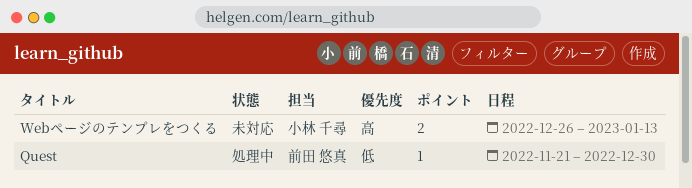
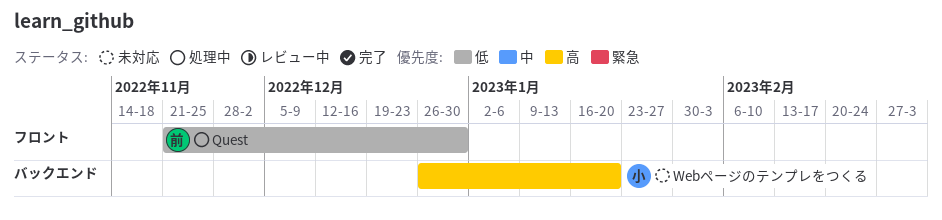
Webページのテンプレをつくる, due: Jan 13 -> Jan 20

